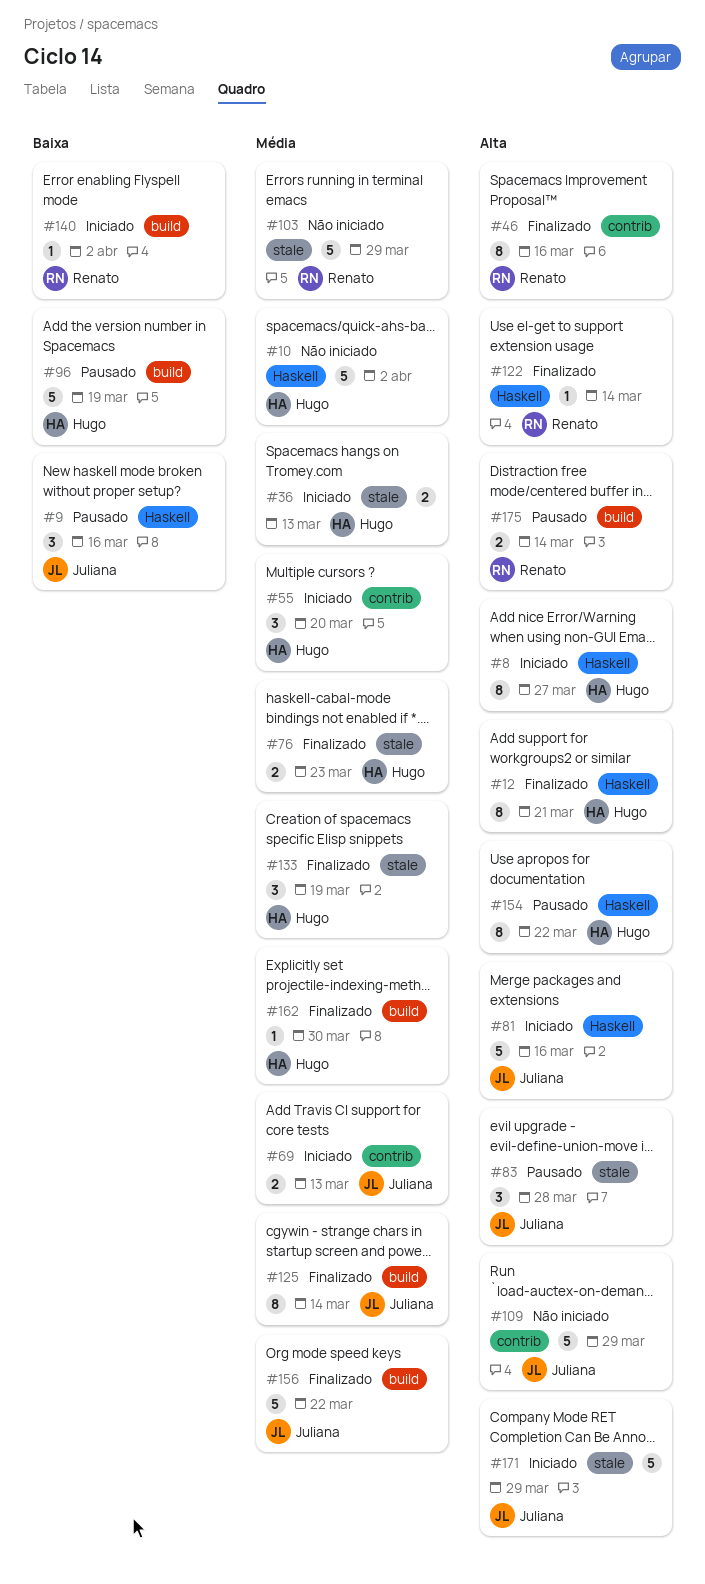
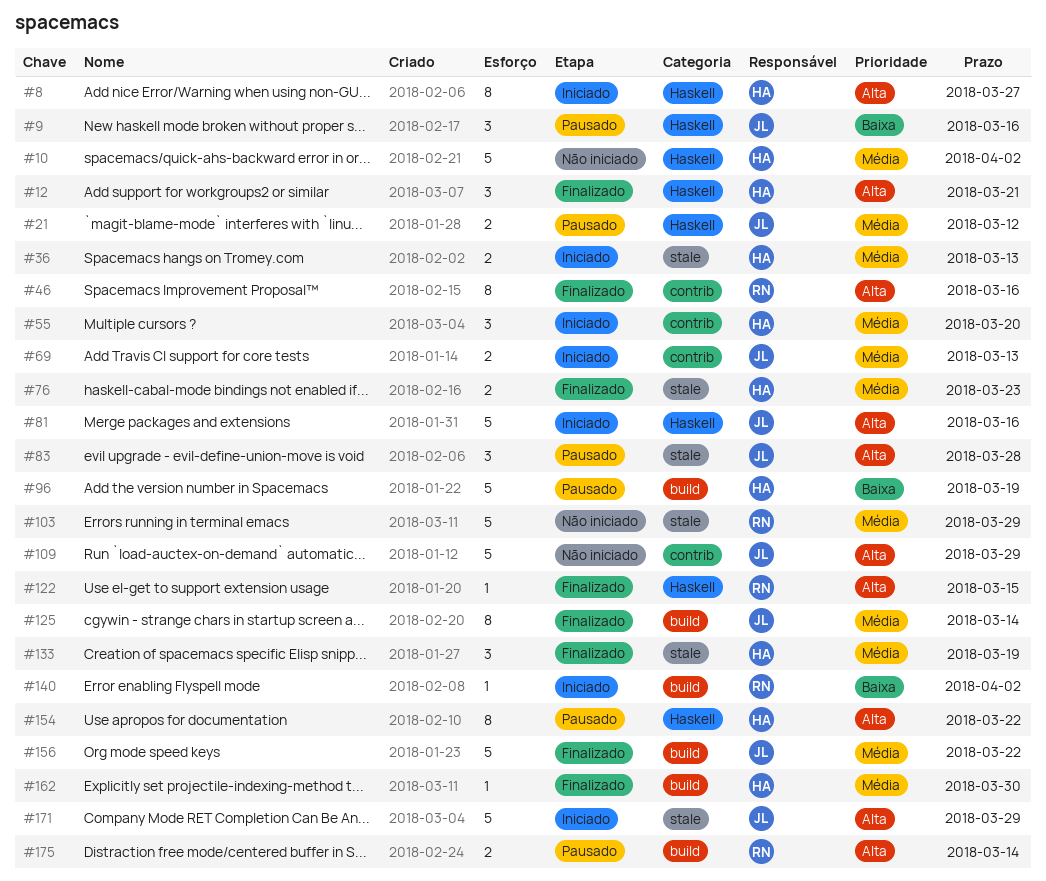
#12, estimate: 8 -> 3
#21: none -> present
#122, due: Mar 14 -> Mar 15

